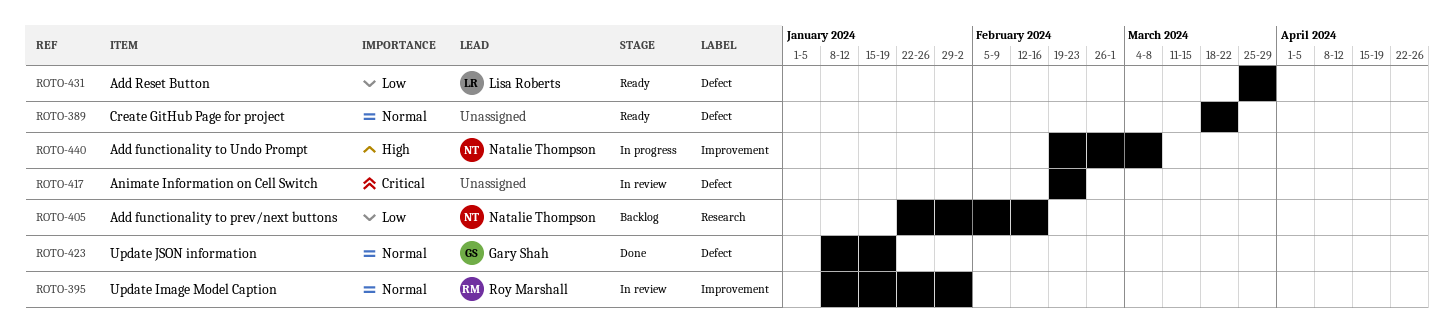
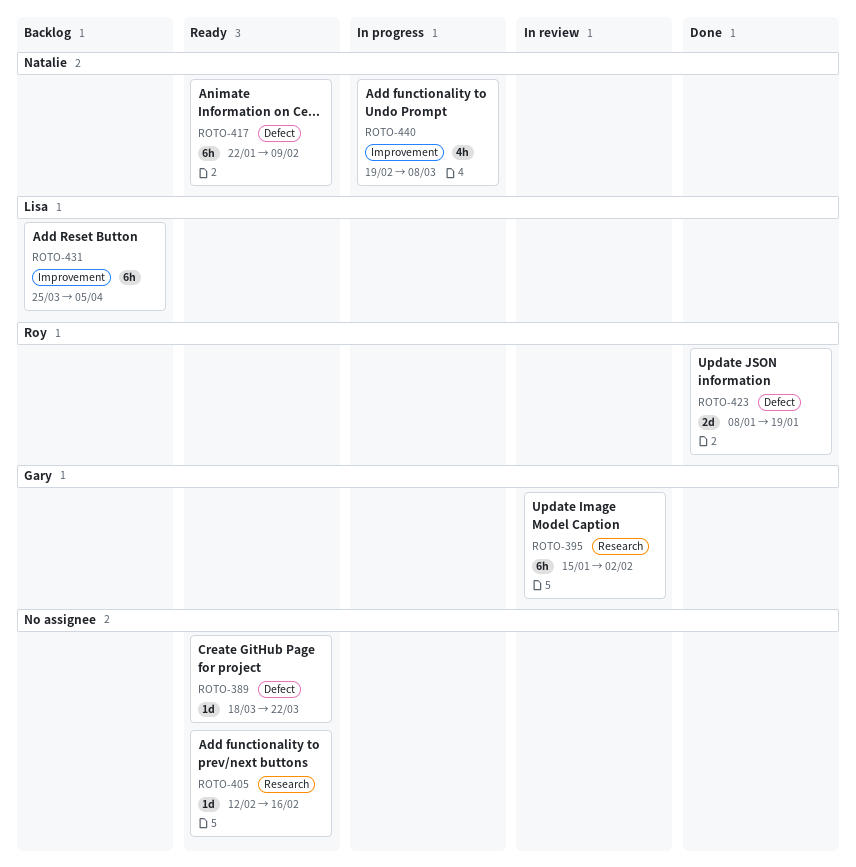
ROTO-395, owner: Roy Marshall -> Gary Shah
ROTO-395, label: Improvement -> Research
ROTO-395, start: Jan 8 -> Jan 15
ROTO-405, status: Backlog -> Ready
ROTO-405, owner: Natalie Thompson -> none
ROTO-405, start: Jan 22 -> Feb 12
ROTO-417, status: In review -> Ready
ROTO-417, owner: none -> Natalie Thompson
ROTO-417, start: Feb 19 -> Jan 22
ROTO-417, due: Feb 23 -> Feb 9
ROTO-423, owner: Gary Shah -> Roy Marshall
ROTO-431, status: Ready -> Backlog
ROTO-431, label: Defect -> Improvement
ROTO-431, due: Mar 29 -> Apr 5

